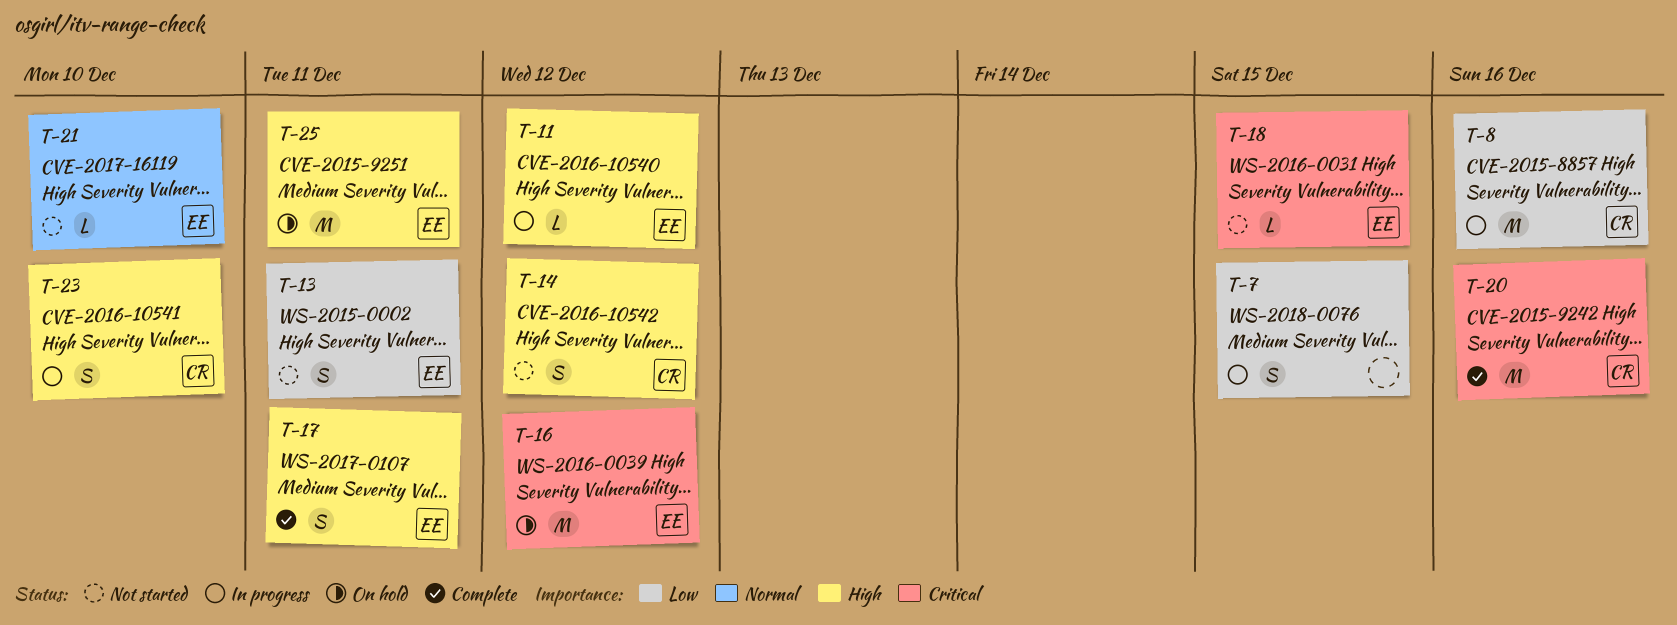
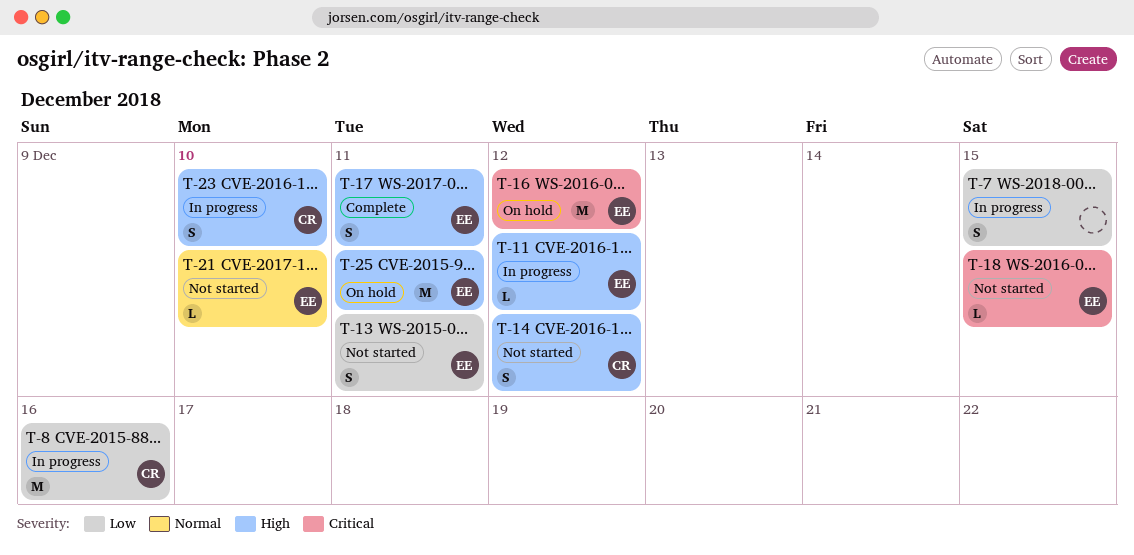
T-20: present -> none

